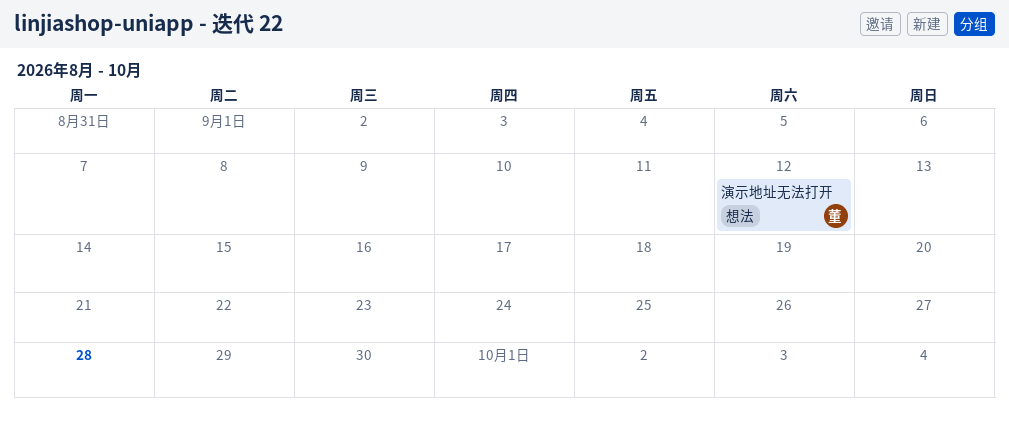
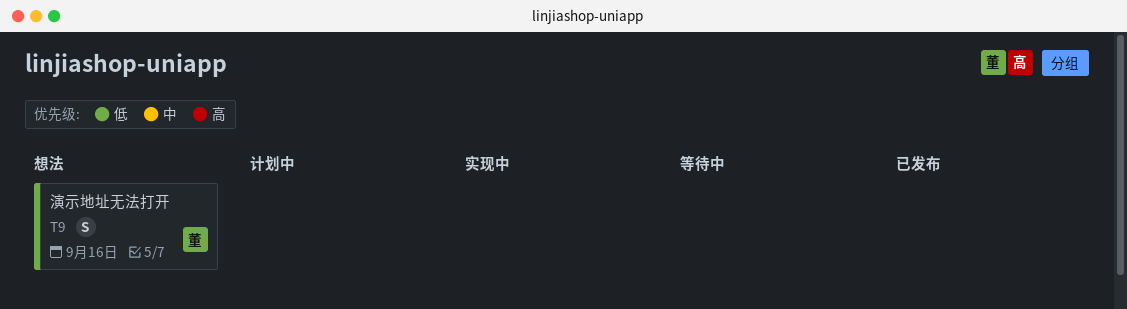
演示地址无法打开, due: Sep 12 -> Sep 16

